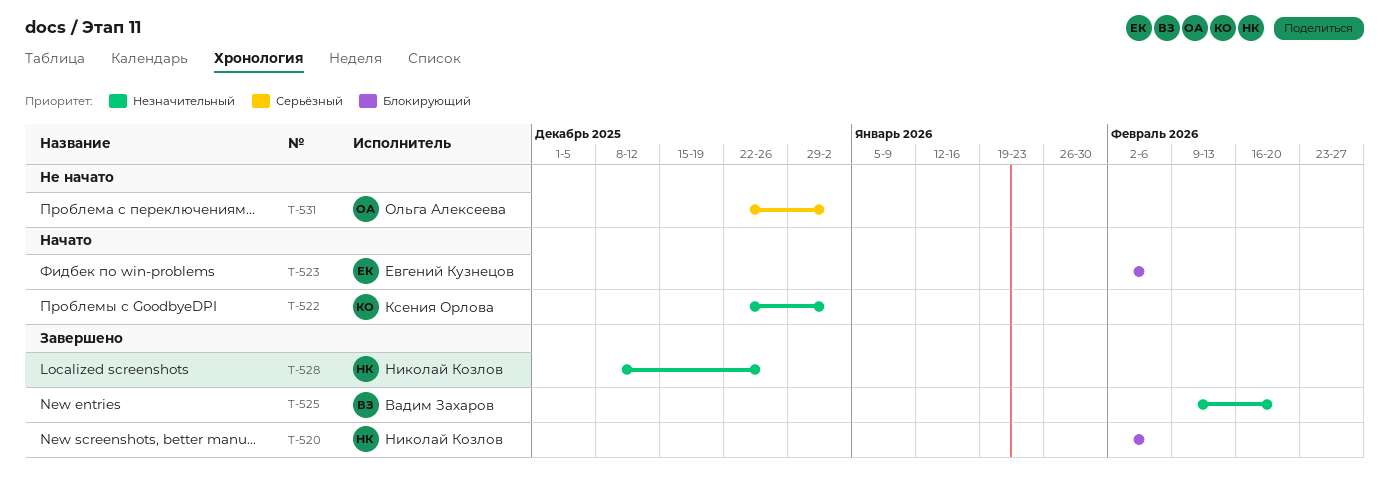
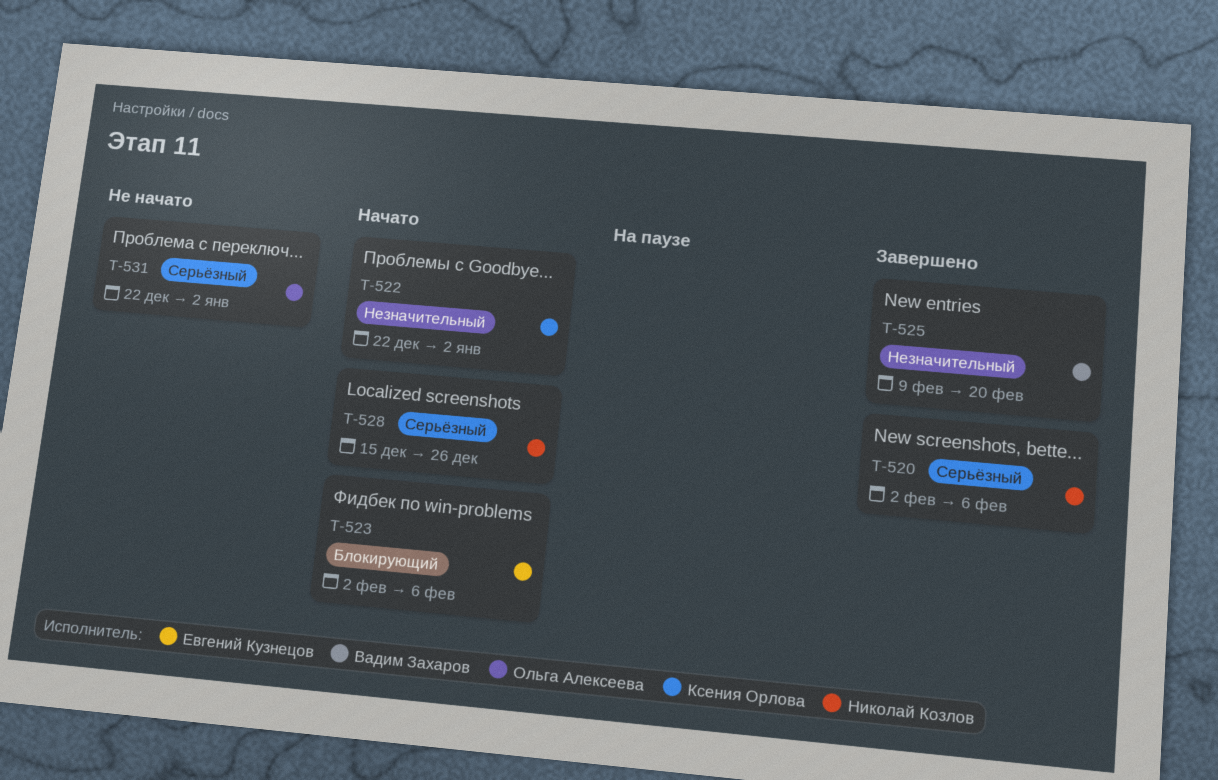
T-520, priority: Блокирующий -> Серьёзный
T-528, status: Завершено -> Начато
T-528, priority: Незначительный -> Серьёзный
T-528, start: Dec 8 -> Dec 15

